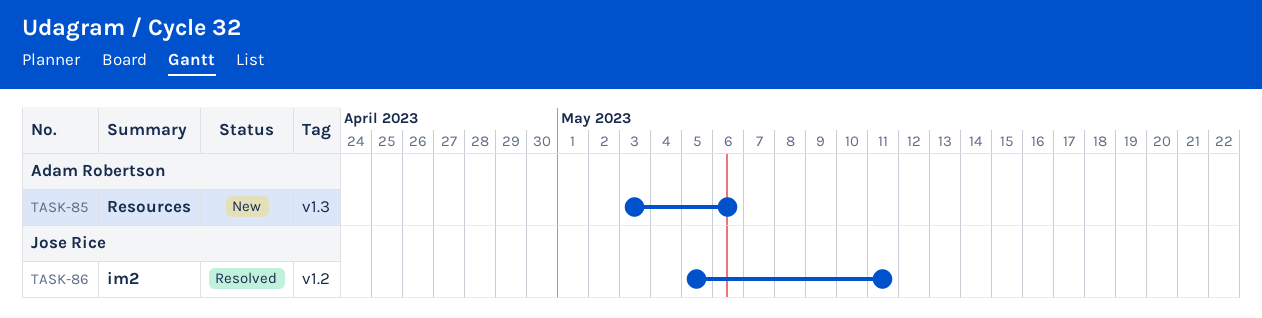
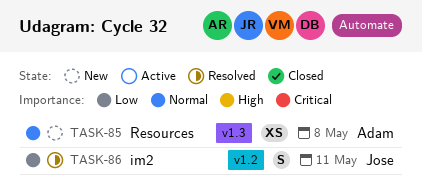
TASK-85, due: May 6 -> May 8

